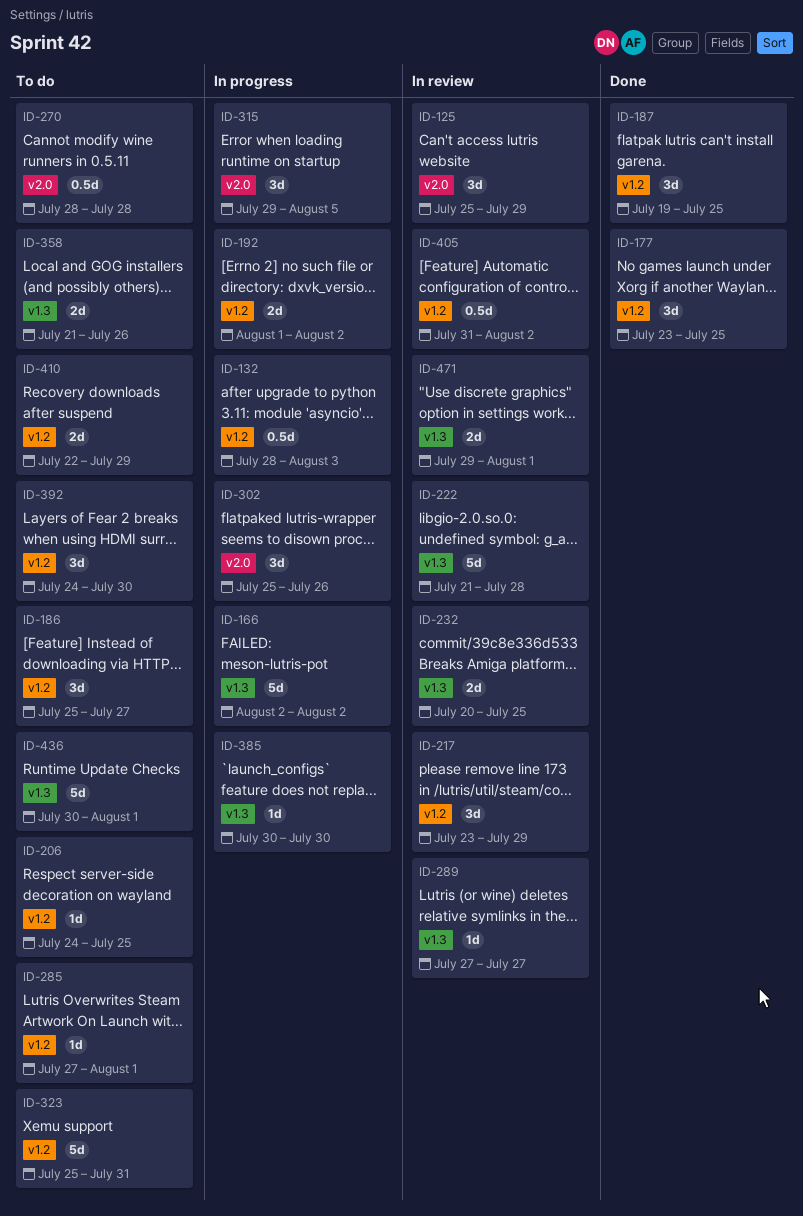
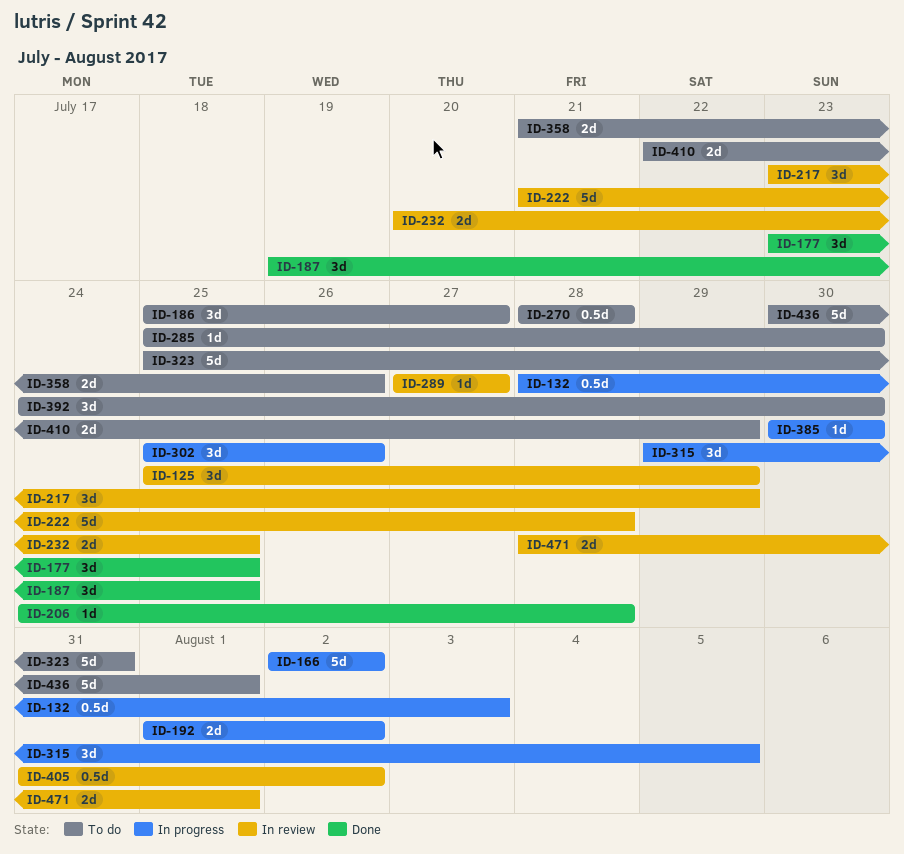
ID-206, status: To do -> Done
ID-206, due: Jul 25 -> Jul 28
ID-285, start: Jul 27 -> Jul 25
ID-285, due: Aug 1 -> Jul 30
ID-471, start: Jul 29 -> Jul 28

